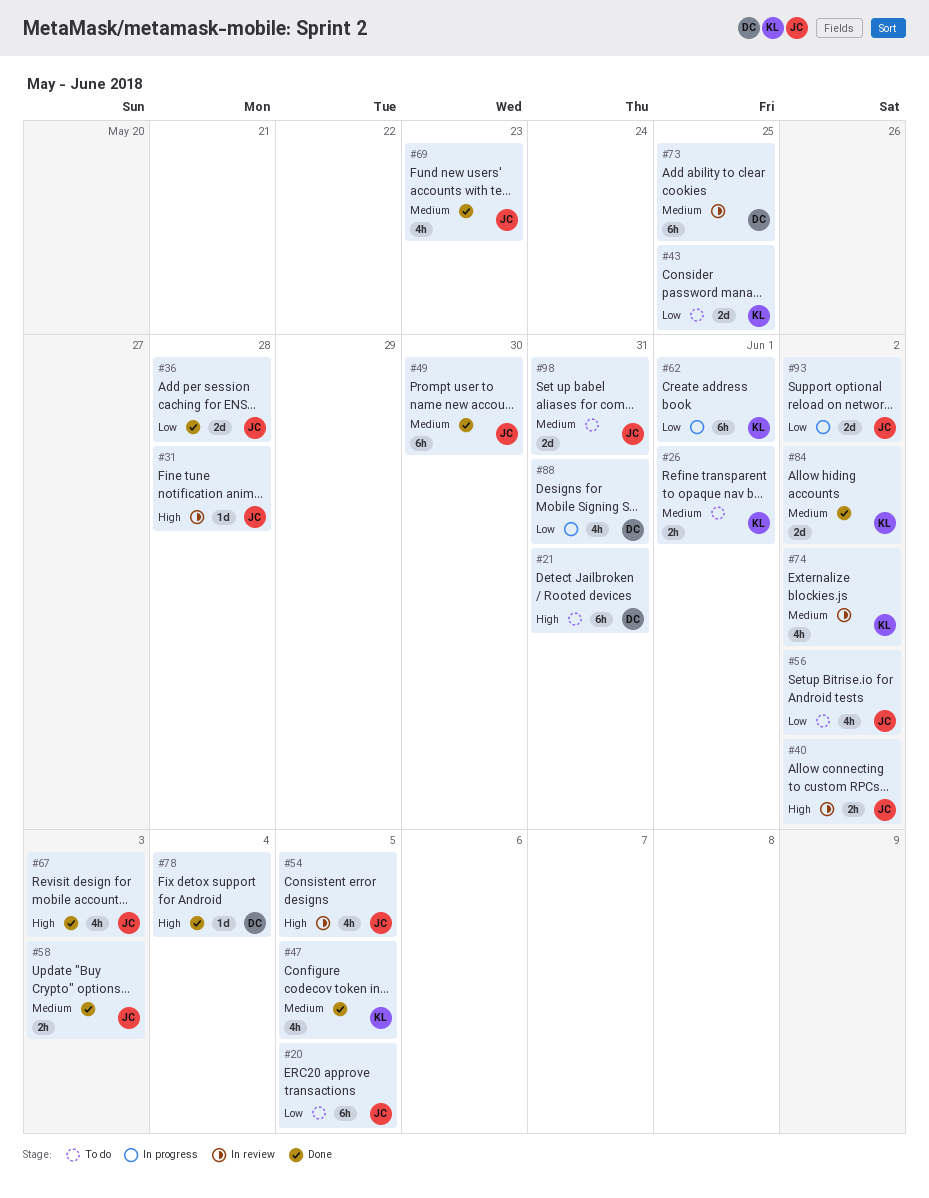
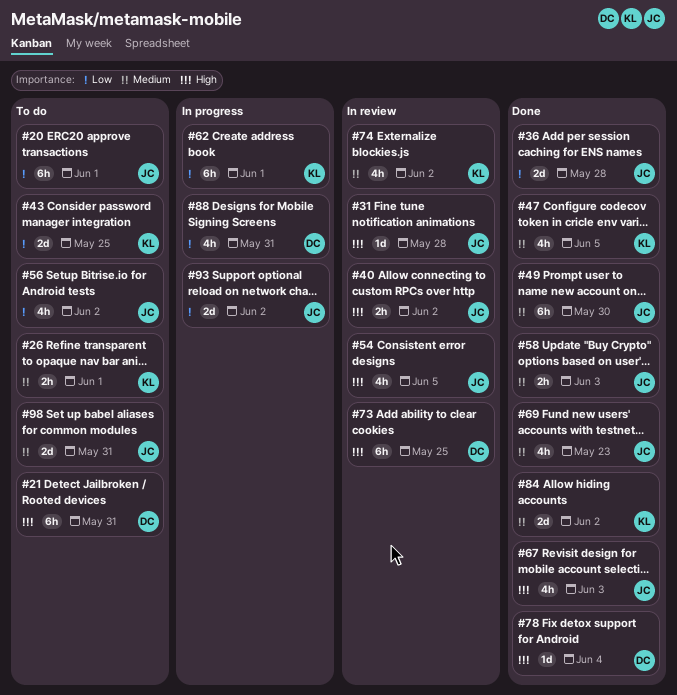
#20, due: Jun 5 -> Jun 1
#73, priority: Medium -> High

